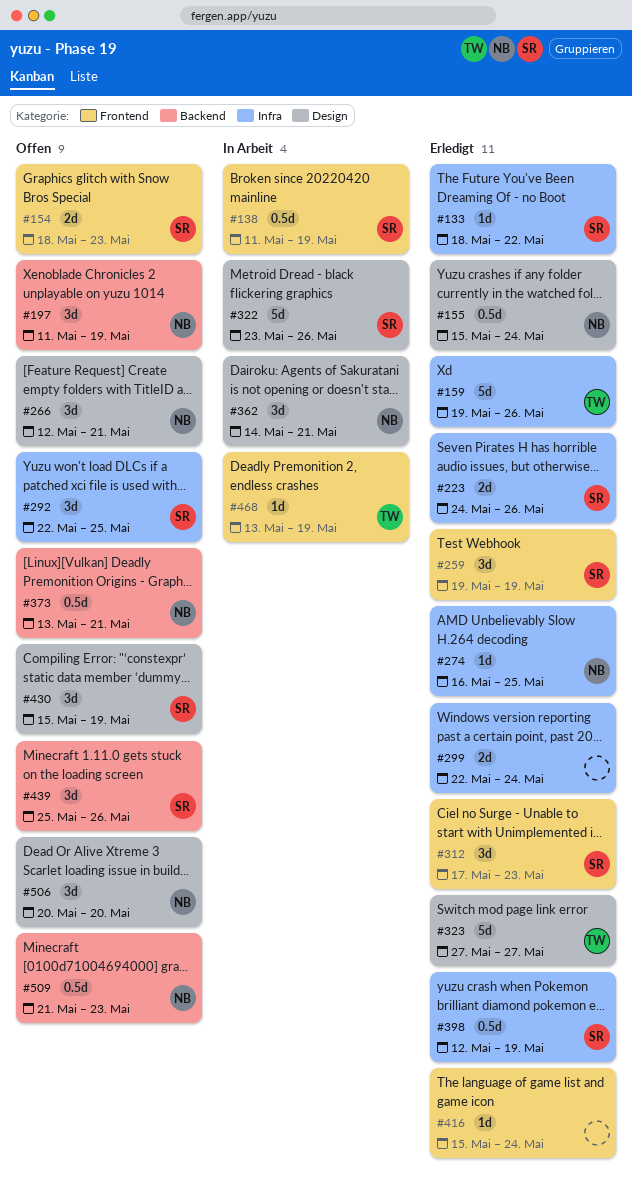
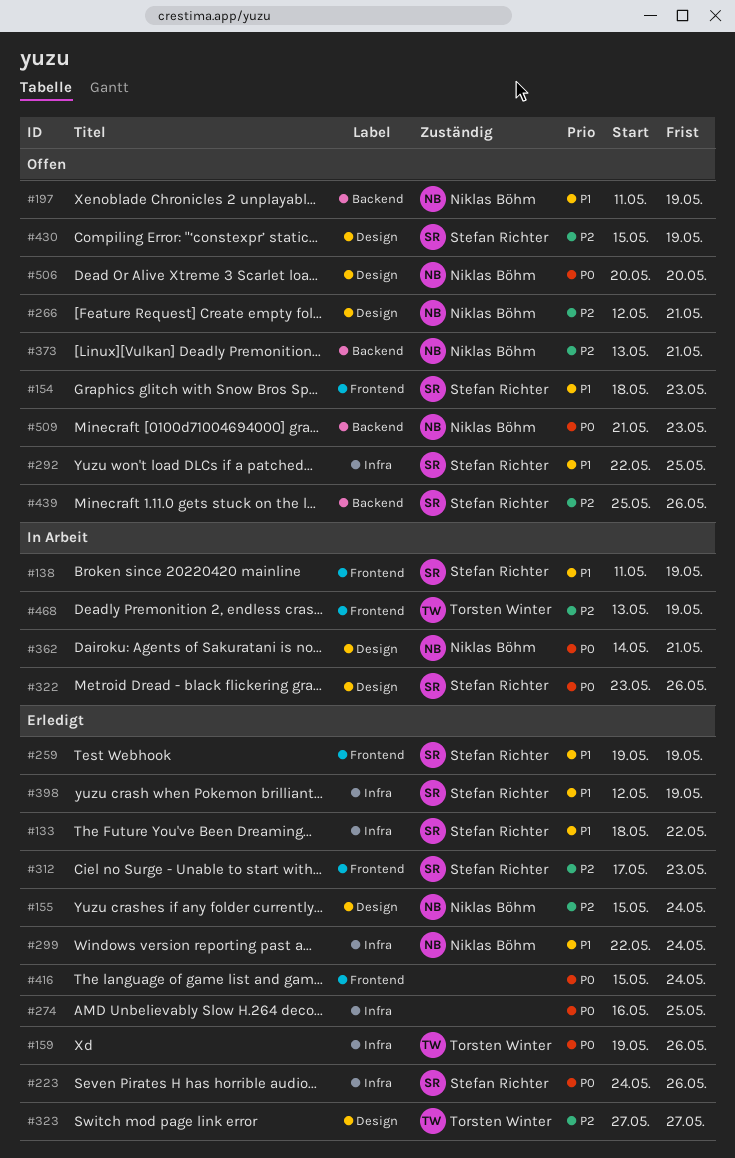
#274, owner: Niklas Böhm -> none
#299, owner: none -> Niklas Böhm

